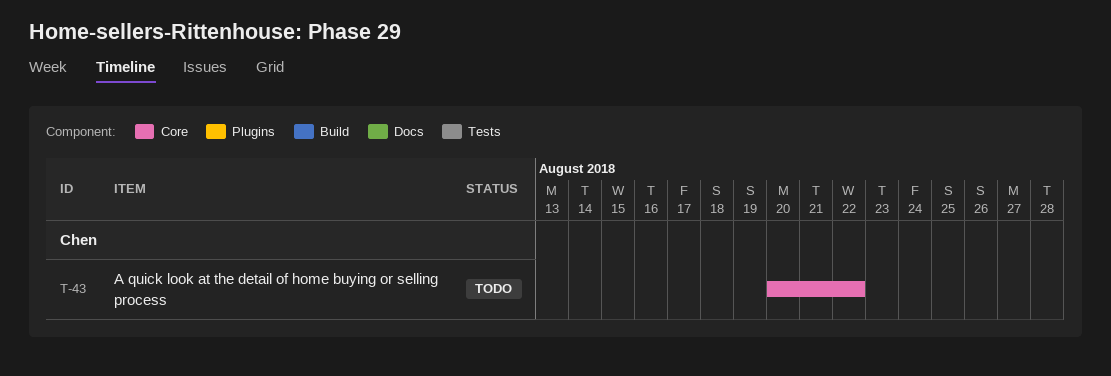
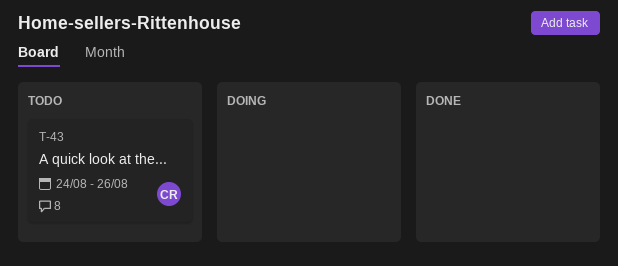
T-43, start: Aug 20 -> Aug 24
T-43, due: Aug 22 -> Aug 26

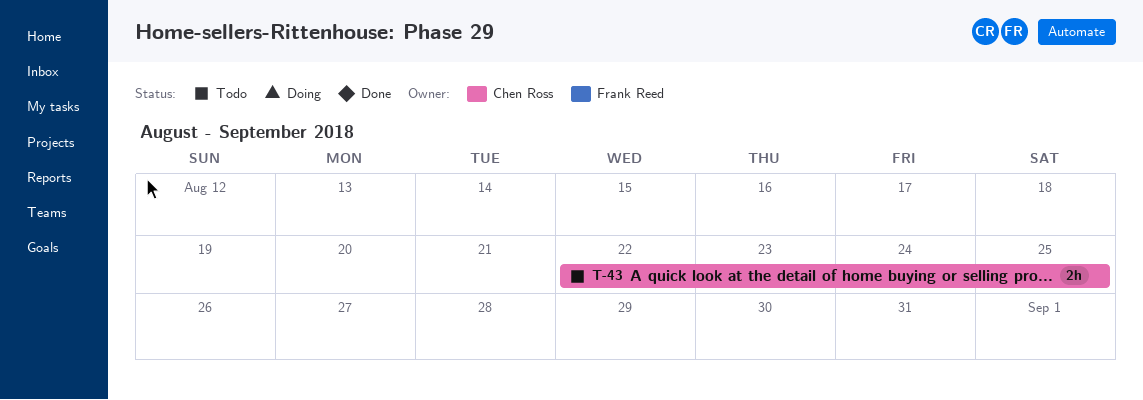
T-43, start: Aug 24 -> Aug 22
T-43, due: Aug 26 -> Aug 25

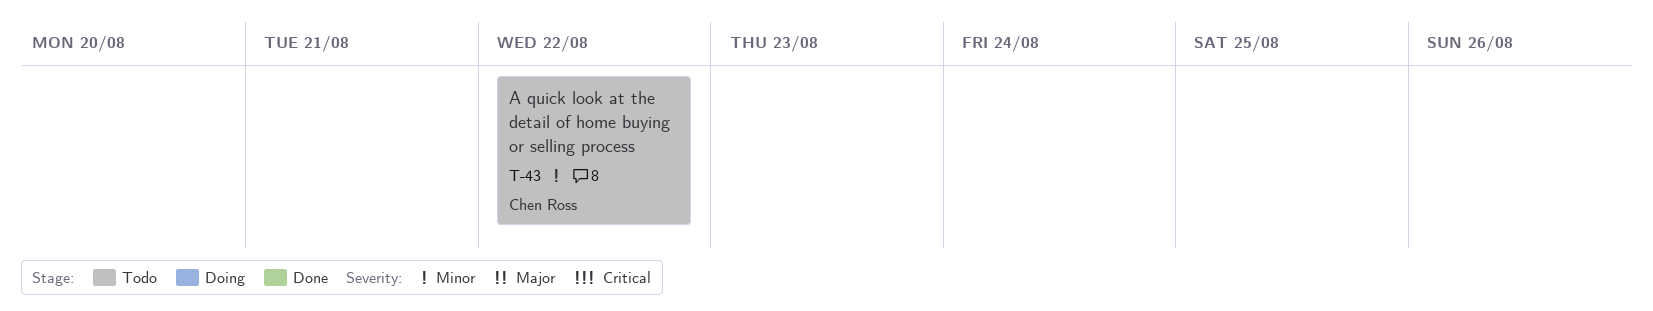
T-43, due: Aug 25 -> Aug 22

